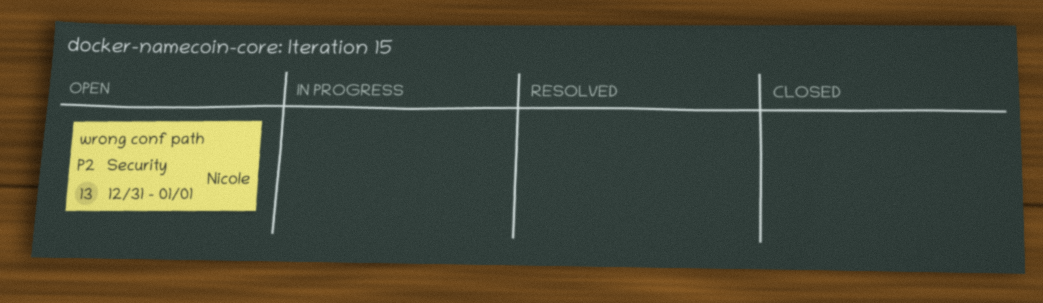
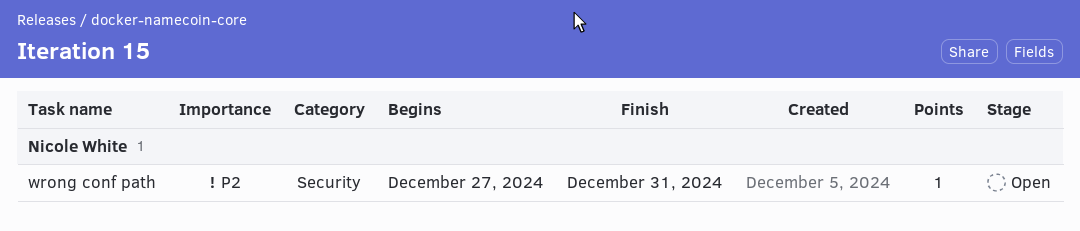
wrong conf path, estimate: 13 -> 1
wrong conf path, start: Dec 31 -> Dec 27
wrong conf path, due: Jan 1 -> Dec 31

